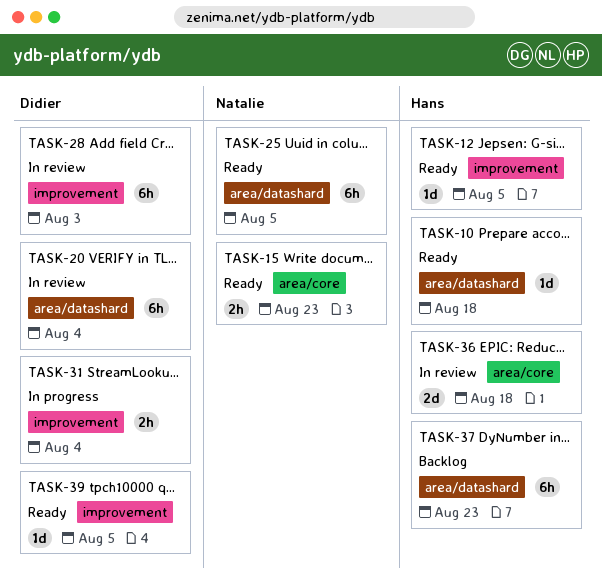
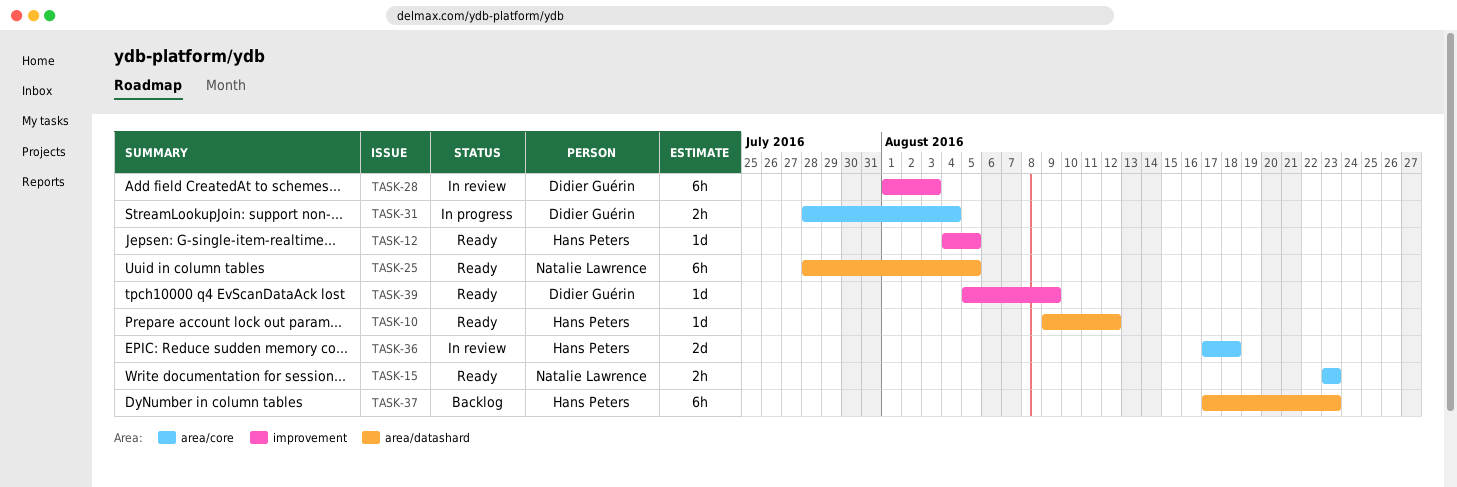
TASK-10, due: Aug 18 -> Aug 12
TASK-20: present -> none
TASK-31, label: improvement -> area/core
TASK-39, due: Aug 5 -> Aug 9

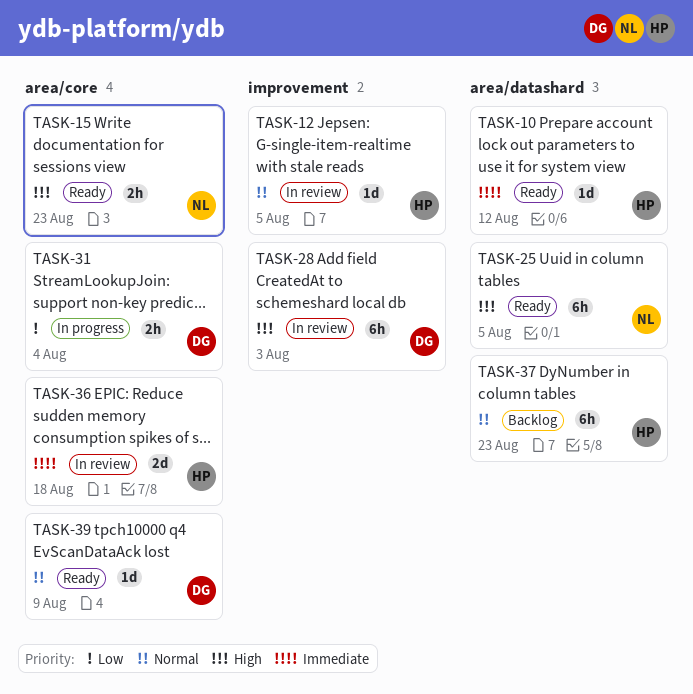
TASK-12, status: Ready -> In review
TASK-39, label: improvement -> area/core

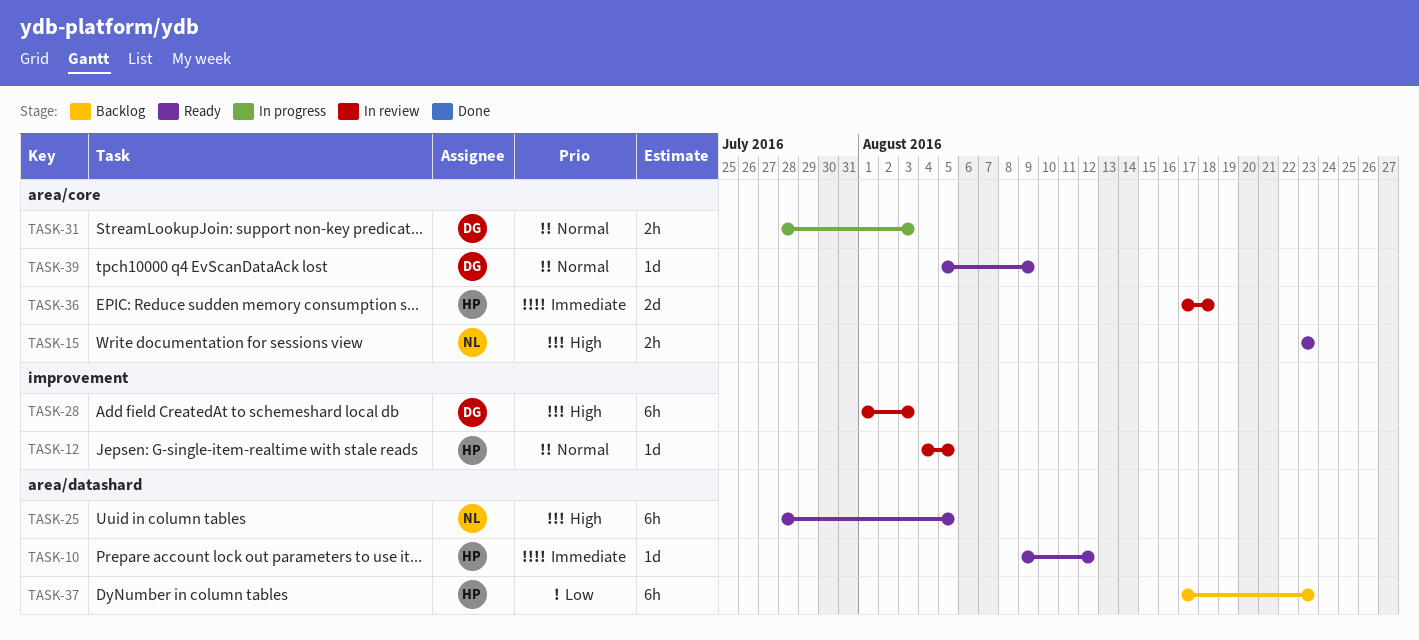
TASK-31, priority: Low -> Normal
TASK-31, due: Aug 4 -> Aug 3
TASK-37, priority: Normal -> Low

